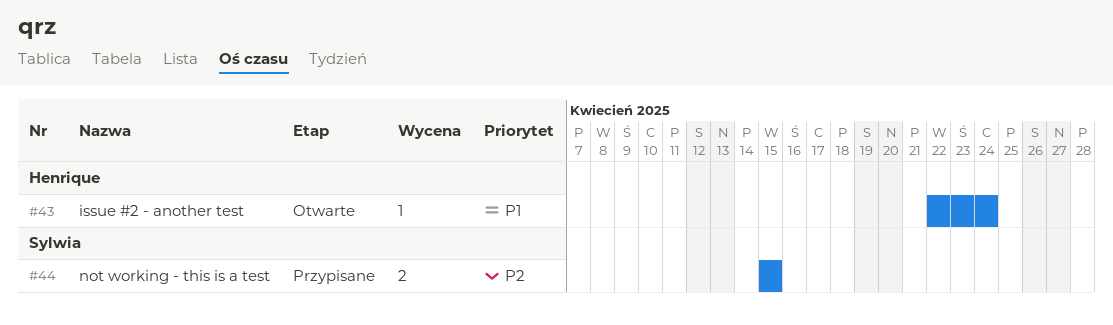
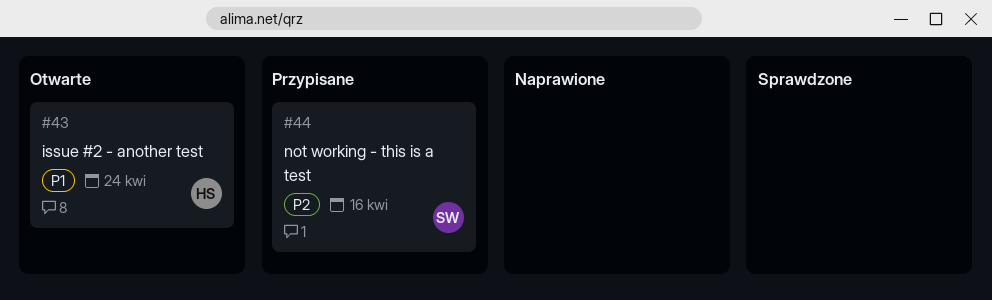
#44, due: Apr 15 -> Apr 16

